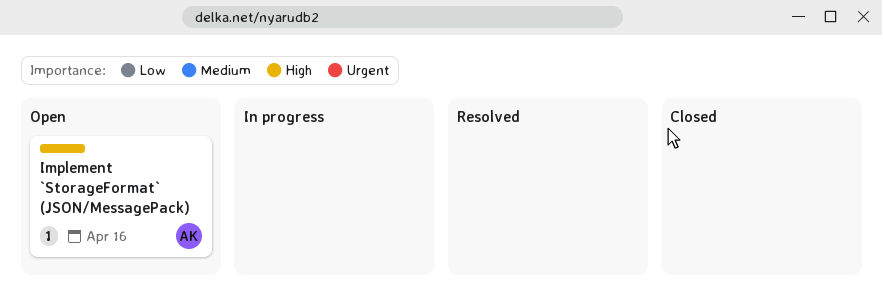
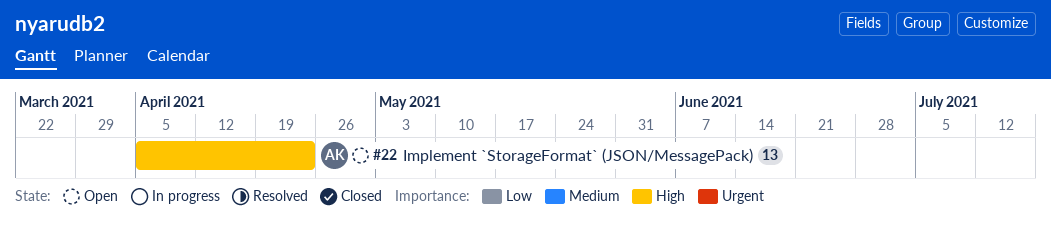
Implement `StorageFormat` (JSON/MessagePack), estimate: 1 -> 13
Implement `StorageFormat` (JSON/MessagePack), due: Apr 16 -> Apr 23

